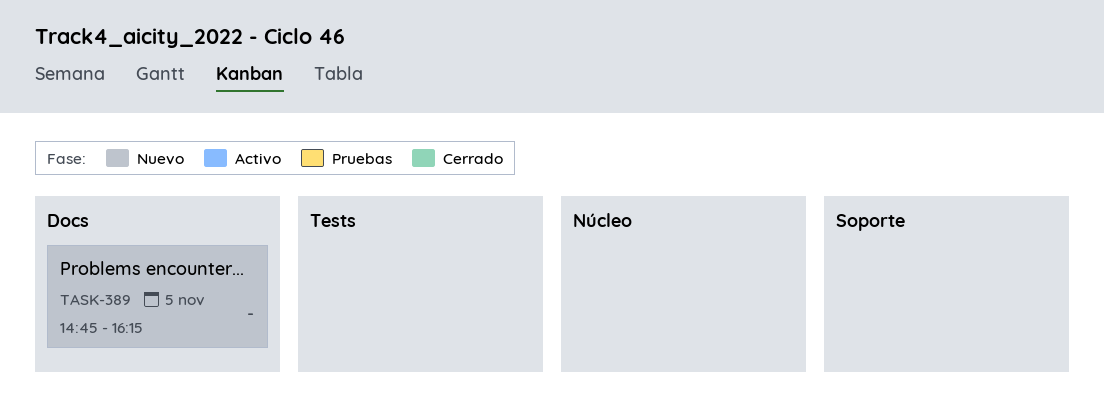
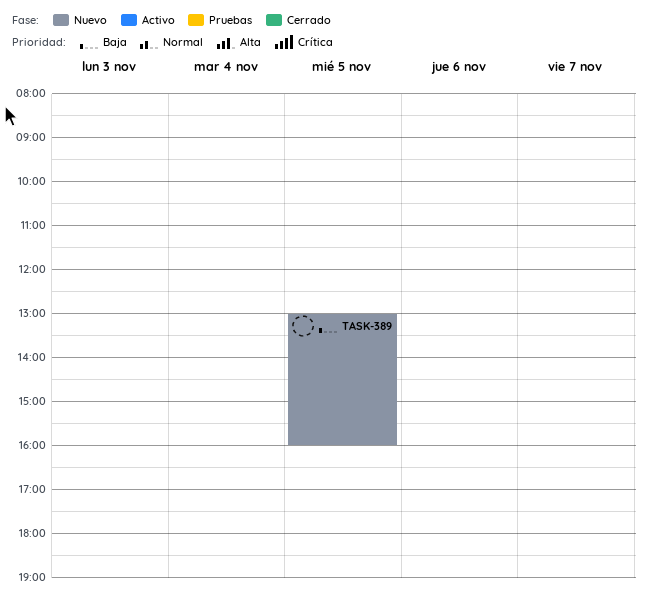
TASK-389, begins: 14:45 -> 13:00
TASK-389, ends: 16:15 -> 16:00

